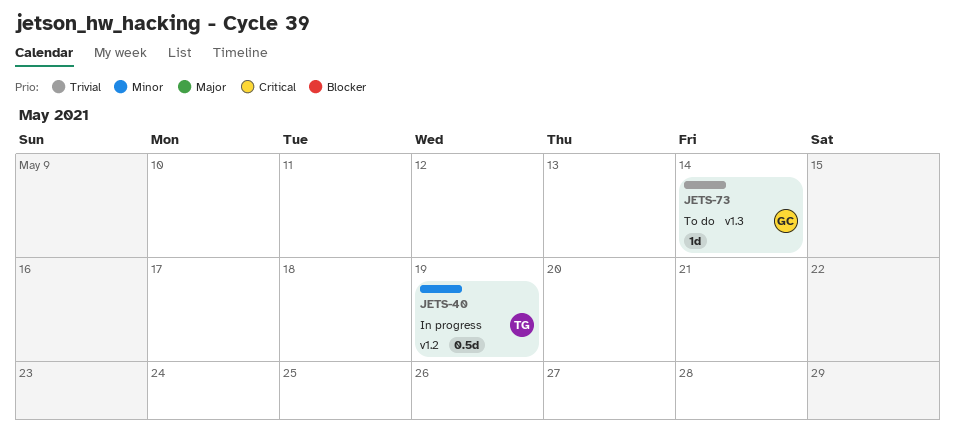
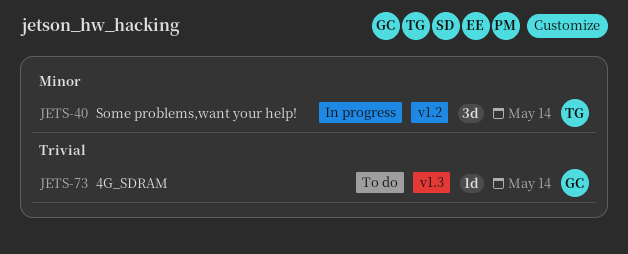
JETS-40, estimate: 0.5d -> 3d
JETS-40, due: May 19 -> May 14

